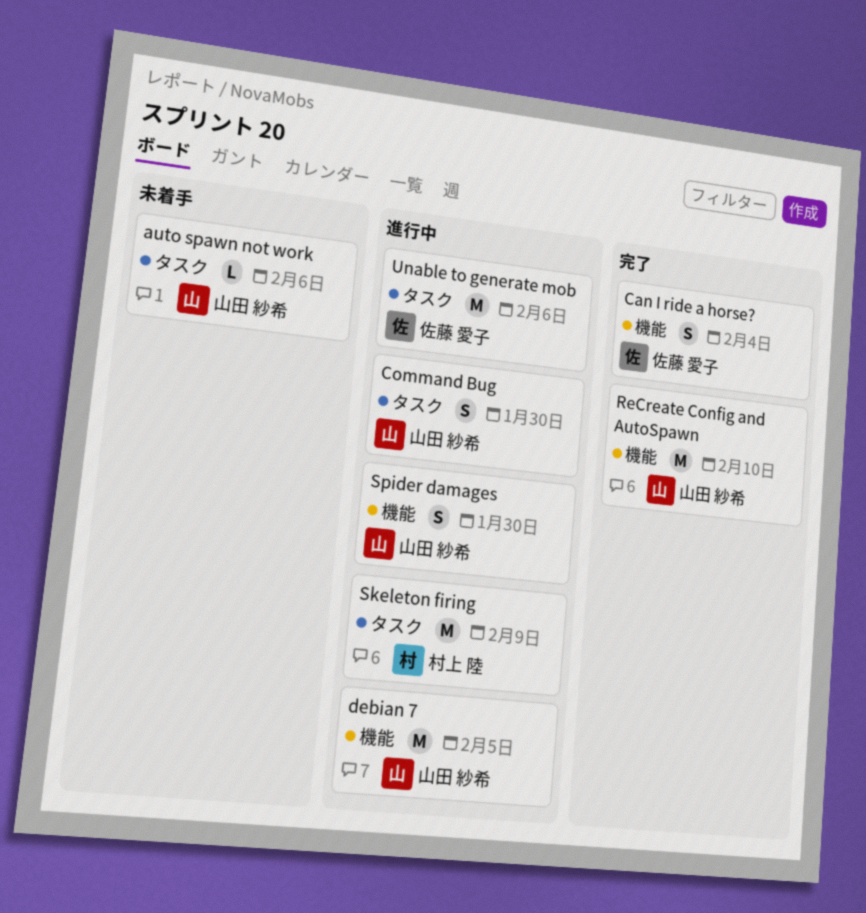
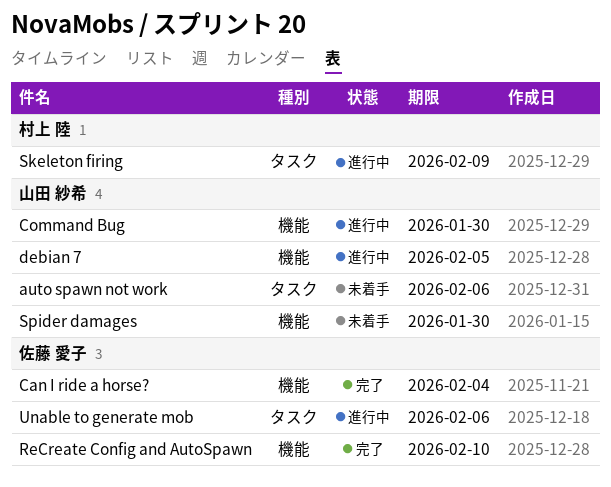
Command Bug, label: タスク -> 機能
ReCreate Config and AutoSpawn, owner: 山田 紗希 -> 佐藤 愛子
Spider damages, status: 進行中 -> 未着手

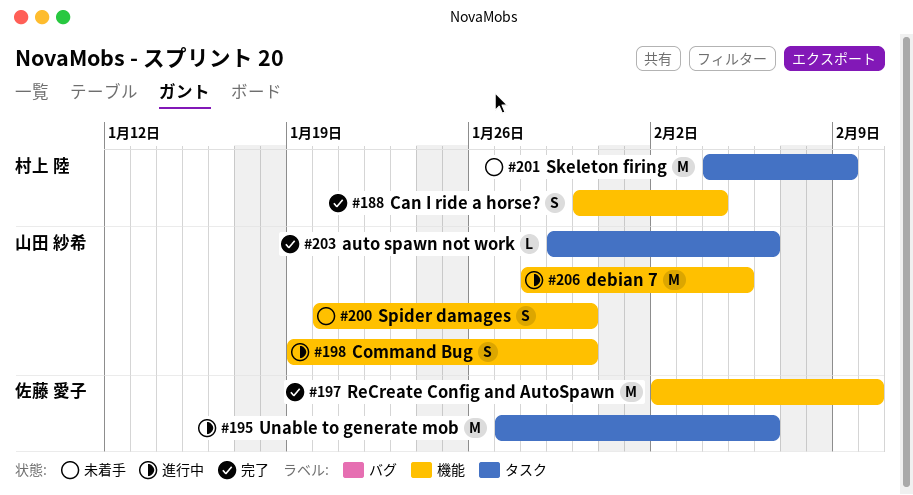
auto spawn not work, status: 未着手 -> 完了
Can I ride a horse?, owner: 佐藤 愛子 -> 村上 陸
Skeleton firing, status: 進行中 -> 未着手

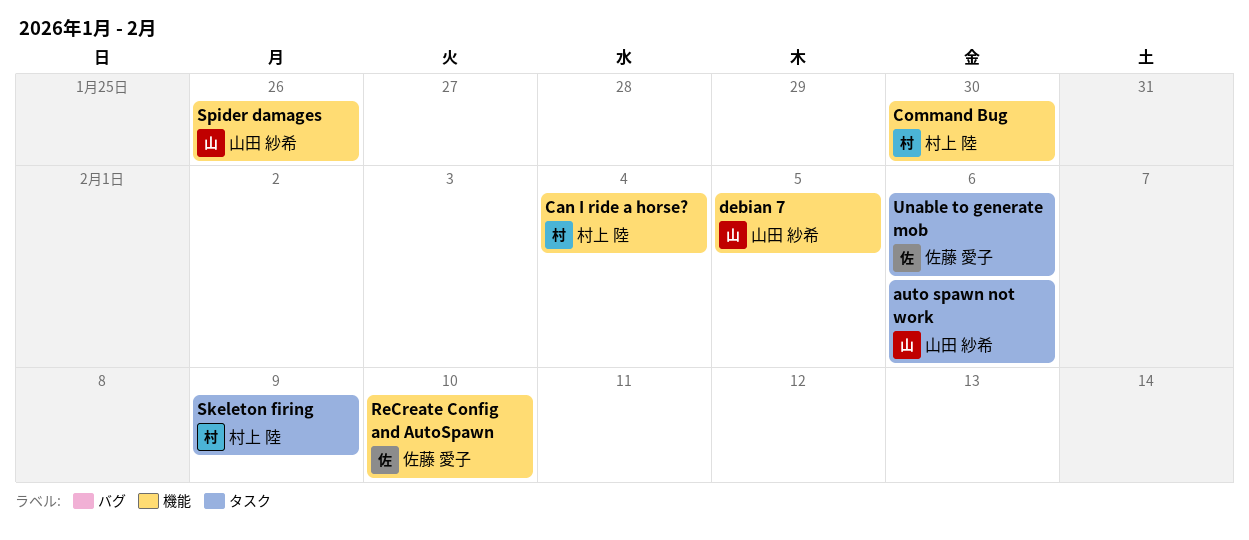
Command Bug, owner: 山田 紗希 -> 村上 陸
Spider damages, due: Jan 30 -> Jan 26

